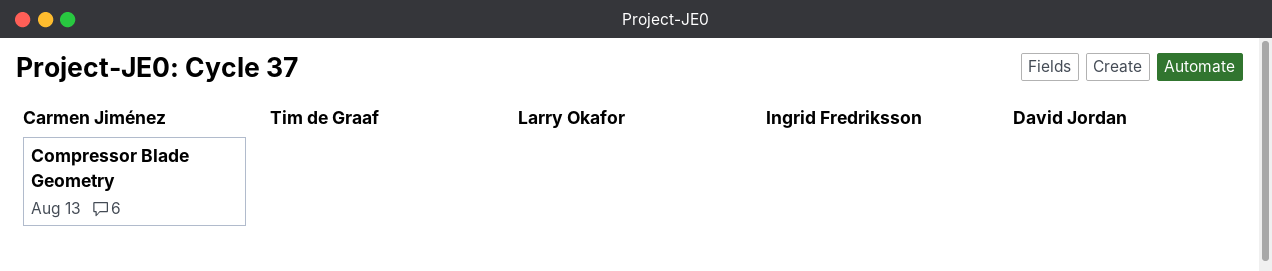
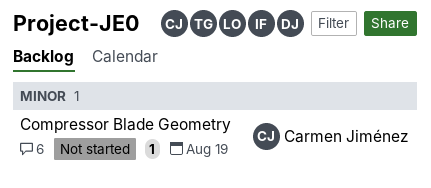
Compressor Blade Geometry, due: Aug 13 -> Aug 19

